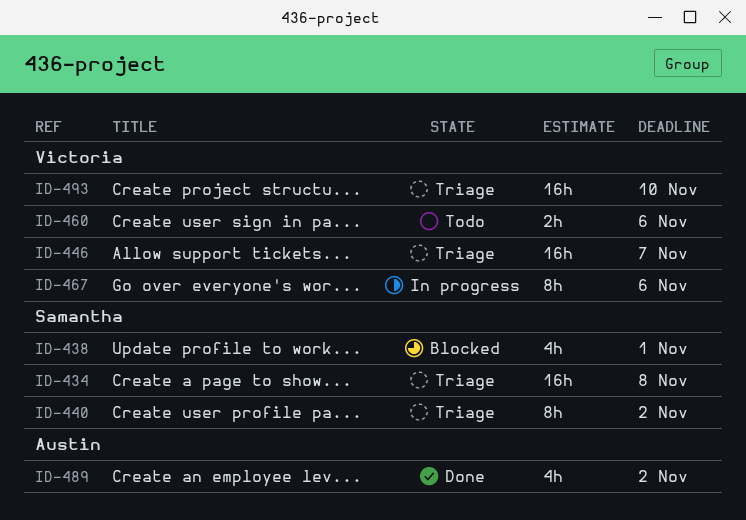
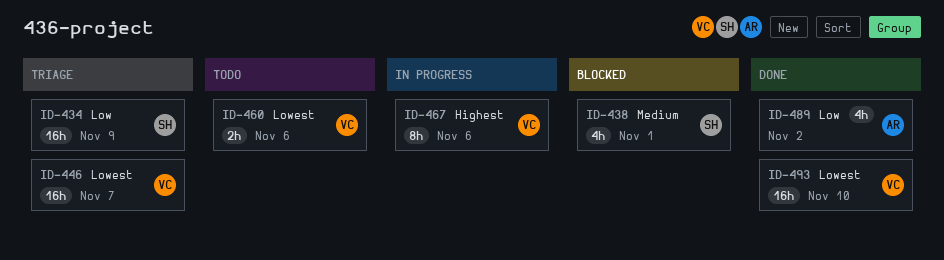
ID-434, due: Nov 8 -> Nov 9
ID-440: present -> none
ID-493, status: Triage -> Done

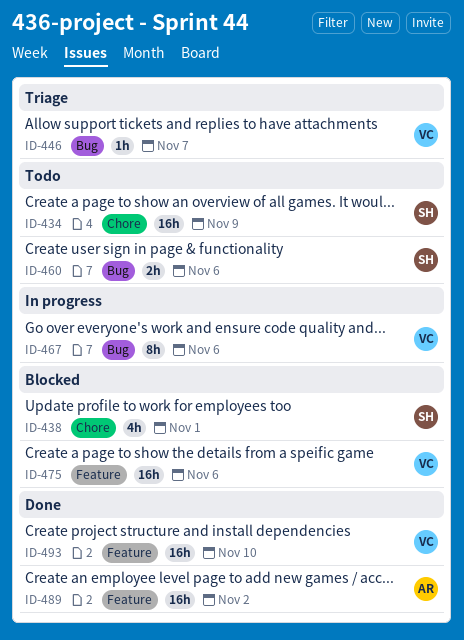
ID-434, status: Triage -> Todo
ID-446, estimate: 16h -> 1h
ID-460, owner: VC -> SH
ID-475: none -> present
ID-489, estimate: 4h -> 16h

